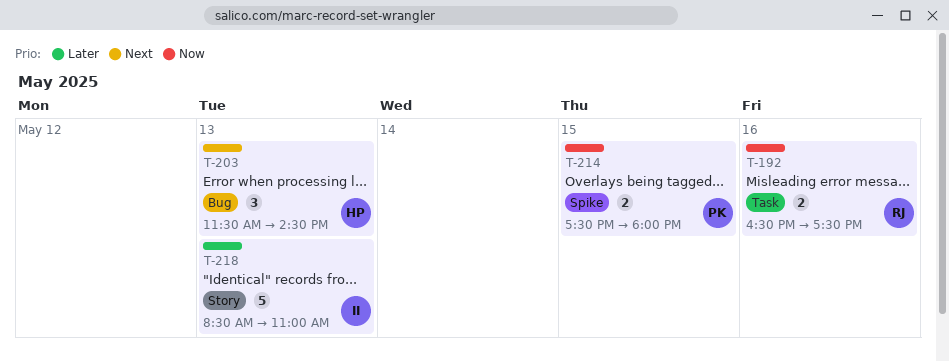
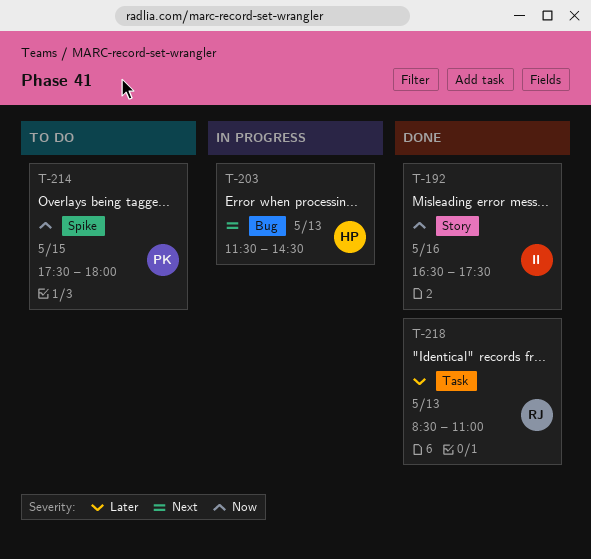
T-192, owner: RJ -> II
T-192, label: Task -> Story
T-218, owner: II -> RJ
T-218, label: Story -> Task

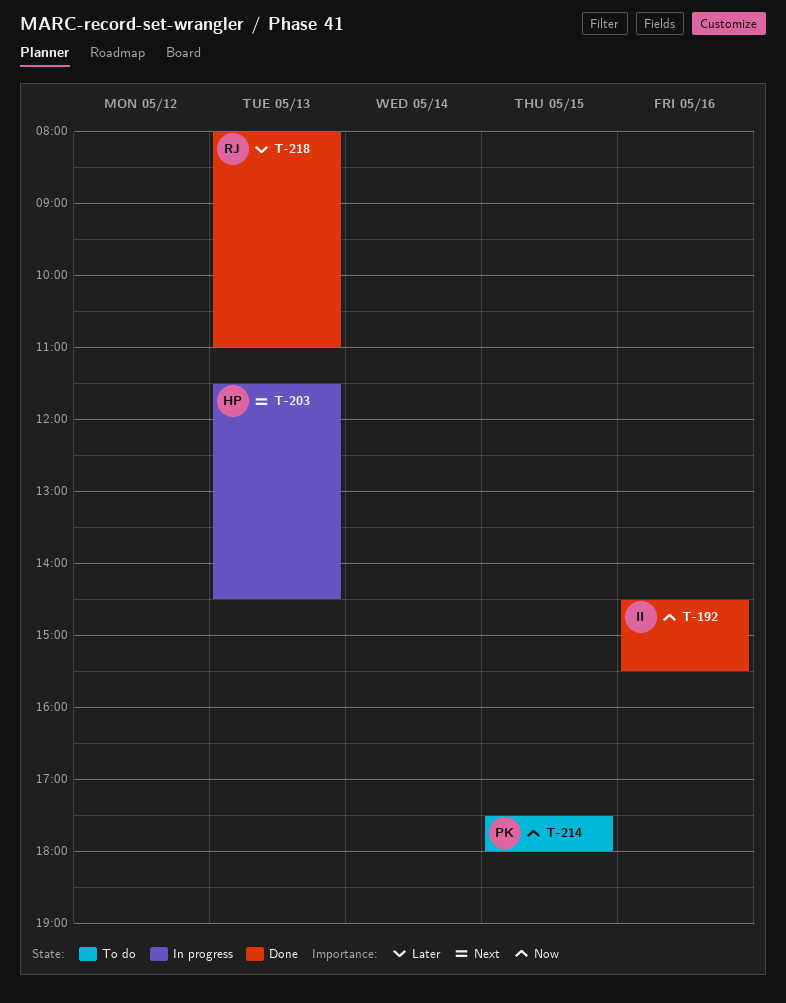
T-192, begins: 16:30 -> 14:30
T-192, ends: 17:30 -> 15:30
T-218, begins: 08:30 -> 08:00

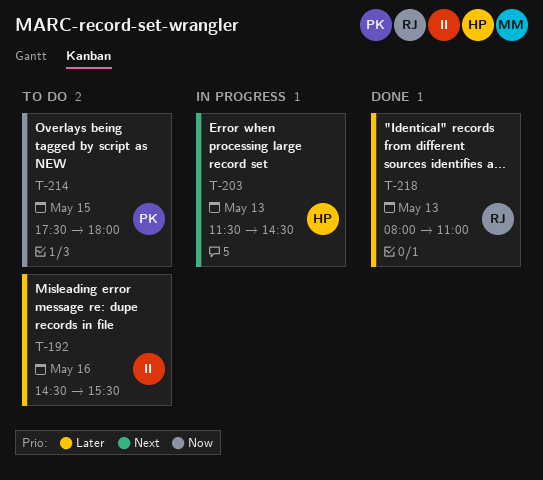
T-192, status: Done -> To do
T-192, priority: Now -> Later

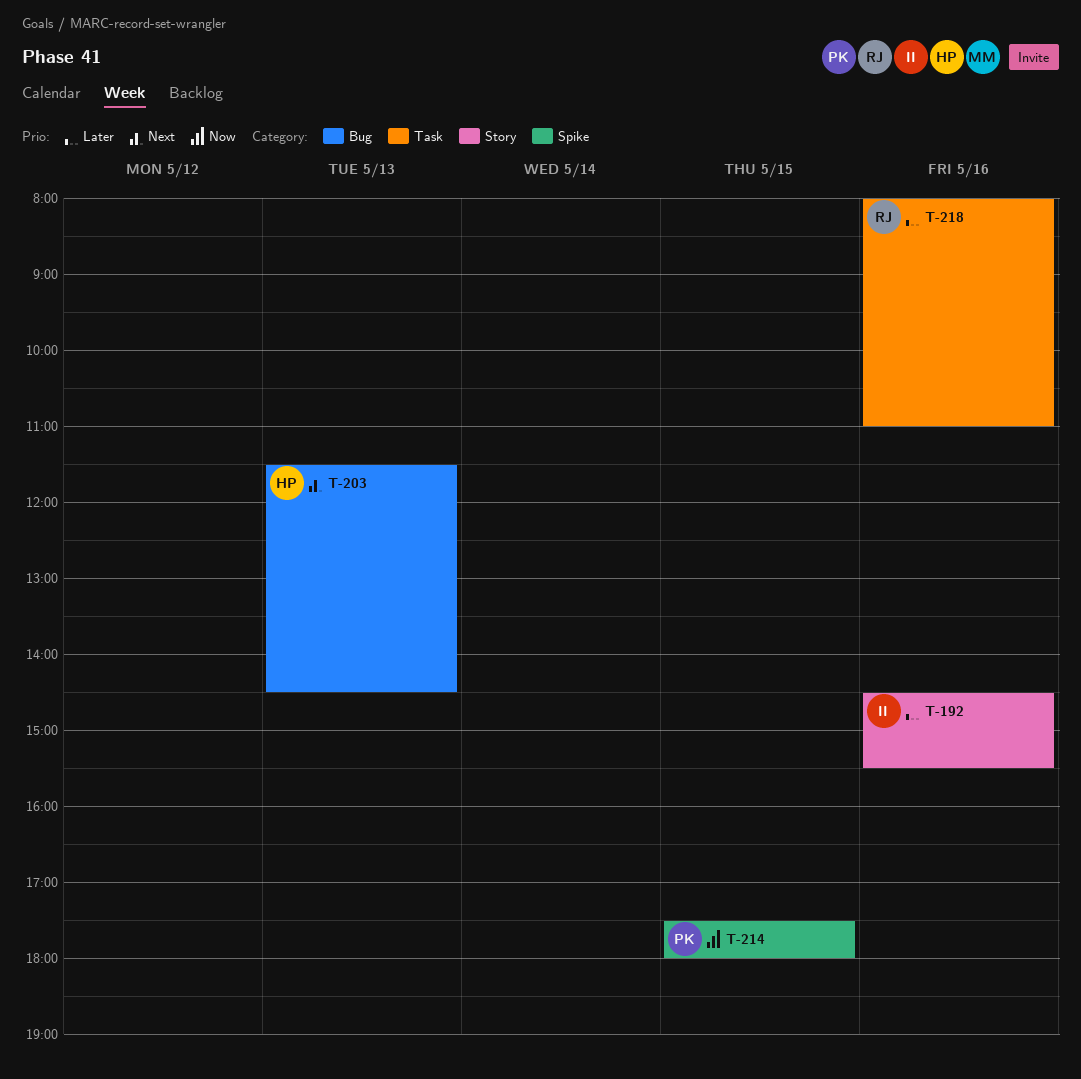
T-218, day: May 13 -> May 16

